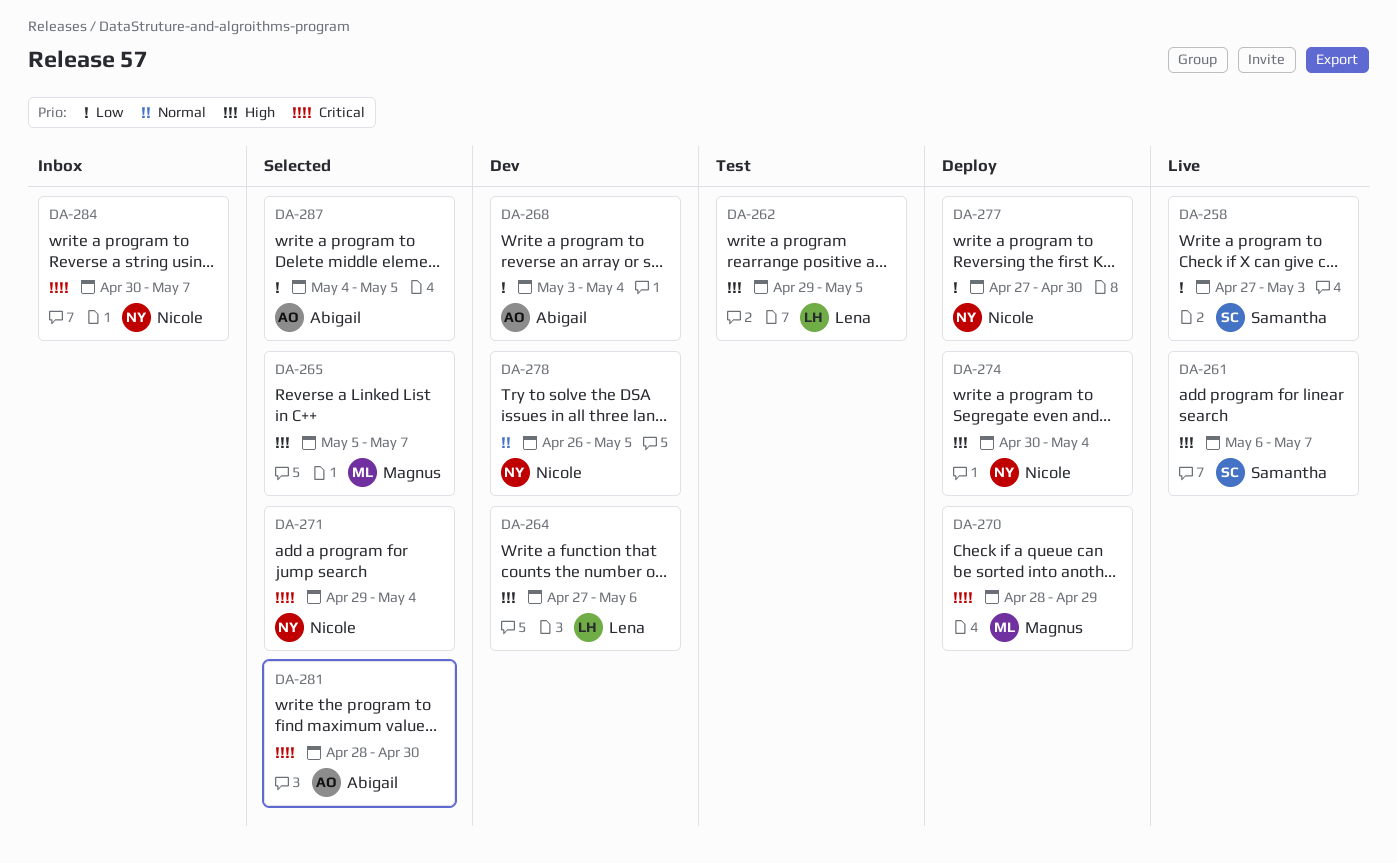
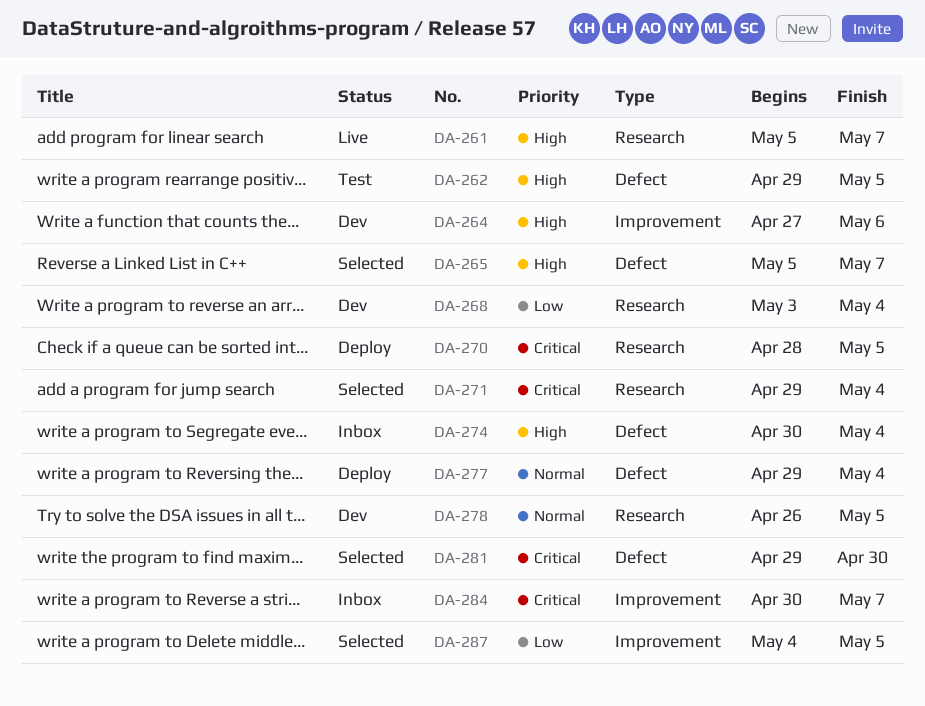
DA-258: present -> none
DA-261, start: May 6 -> May 5
DA-270, due: Apr 29 -> May 5
DA-274, status: Deploy -> Inbox
DA-277, priority: Low -> Normal
DA-277, start: Apr 27 -> Apr 29
DA-277, due: Apr 30 -> May 4
DA-281, start: Apr 28 -> Apr 29

